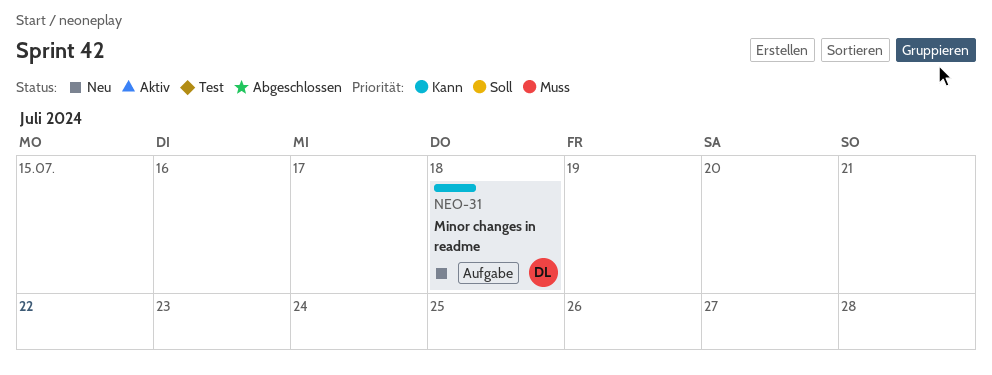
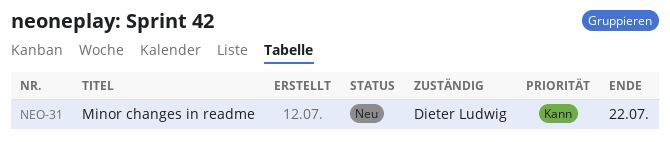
NEO-31, due: Jul 18 -> Jul 22

